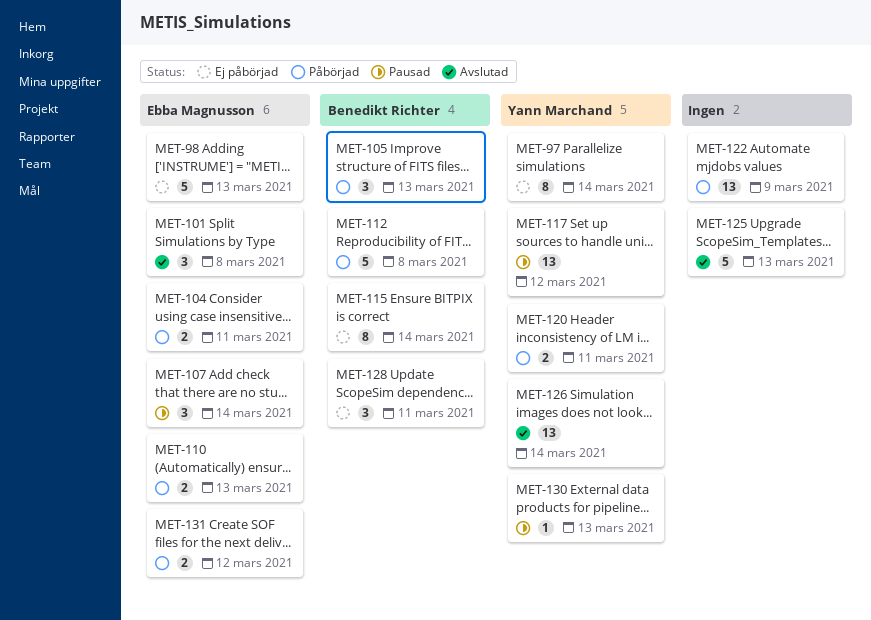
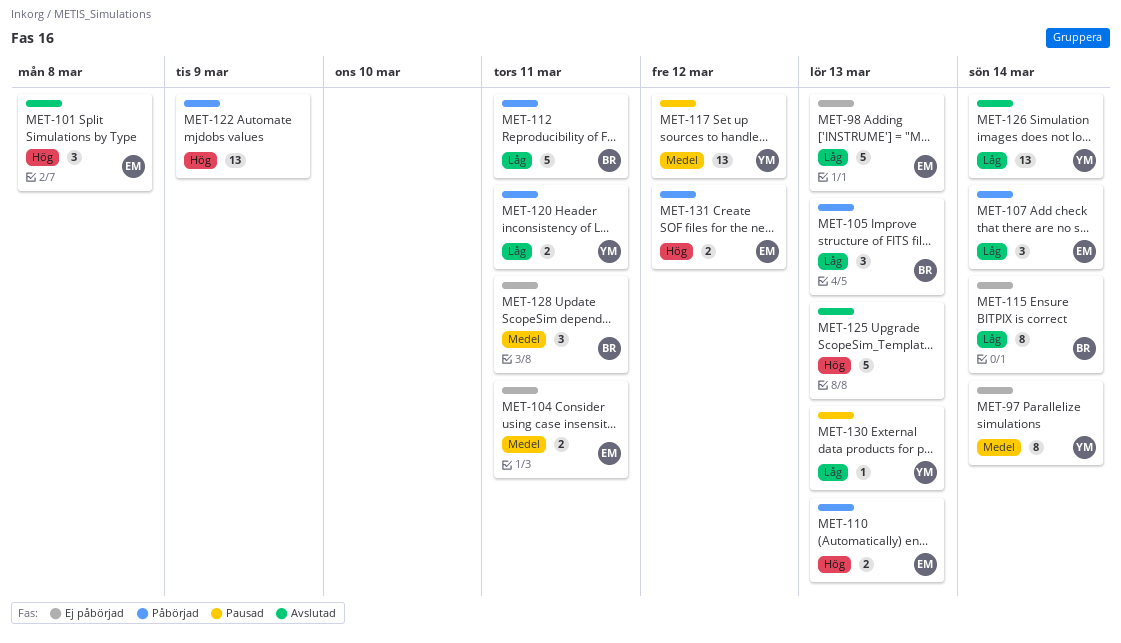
MET-104, status: Påbörjad -> Ej påbörjad
MET-107, status: Pausad -> Påbörjad
MET-112, due: Mar 8 -> Mar 11

